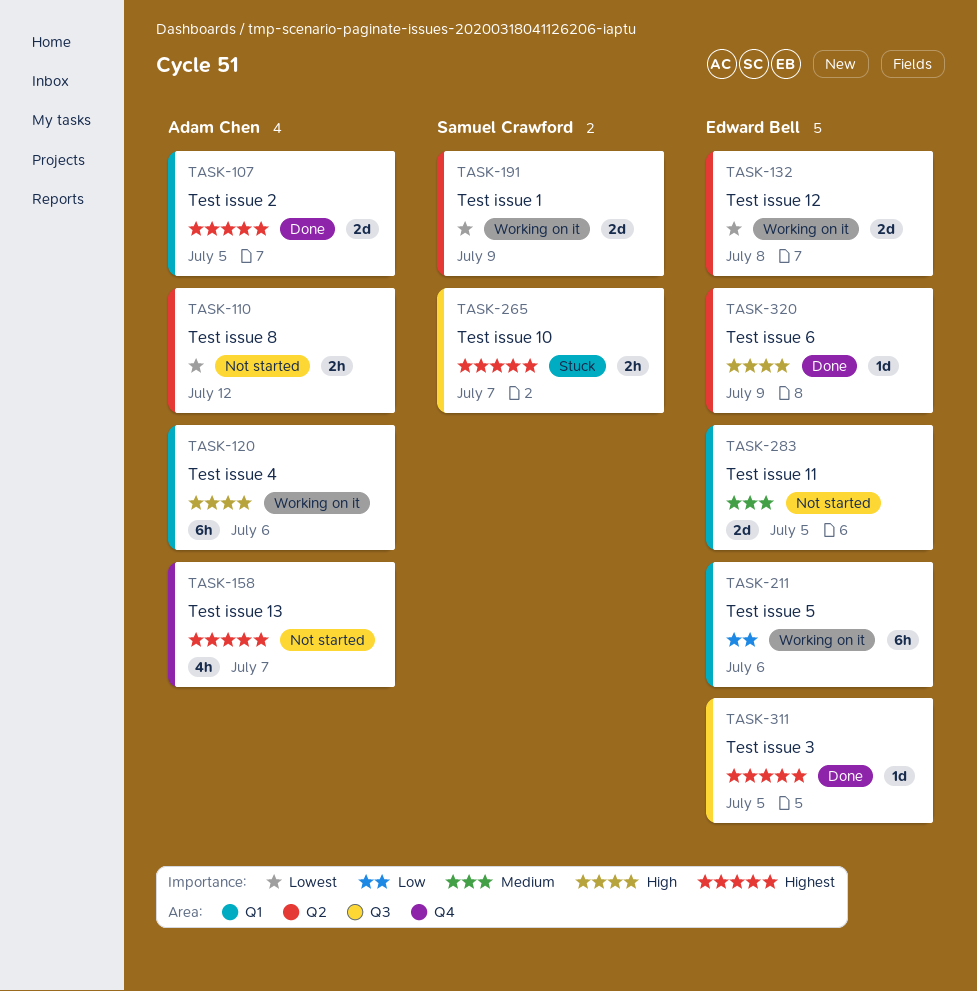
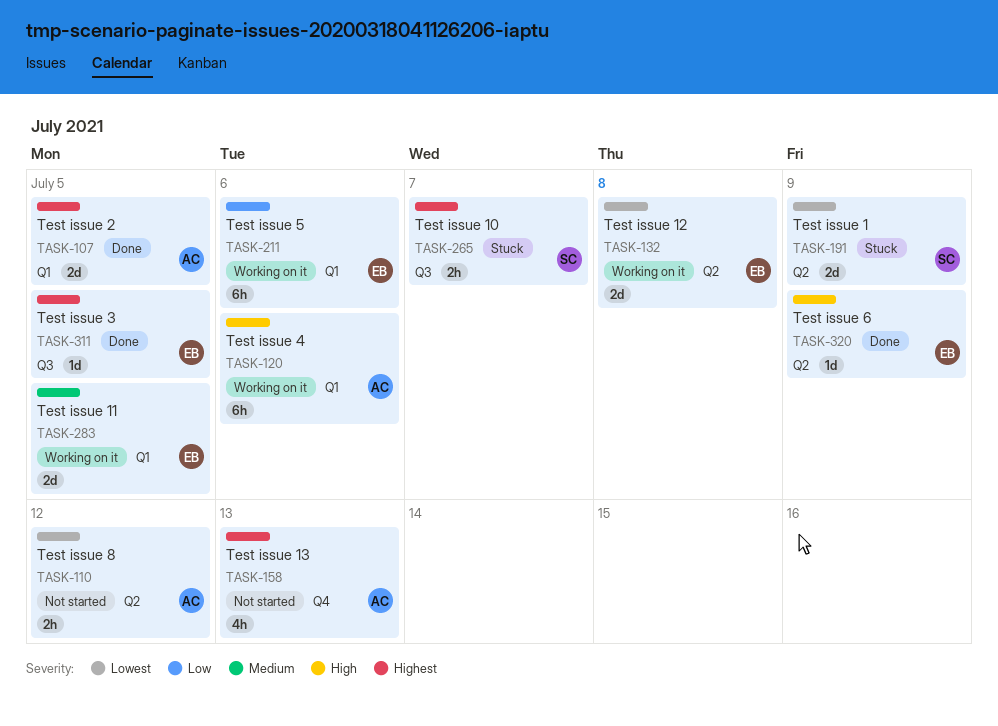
TASK-158, due: Jul 7 -> Jul 13
TASK-191, status: Working on it -> Stuck
TASK-283, status: Not started -> Working on it

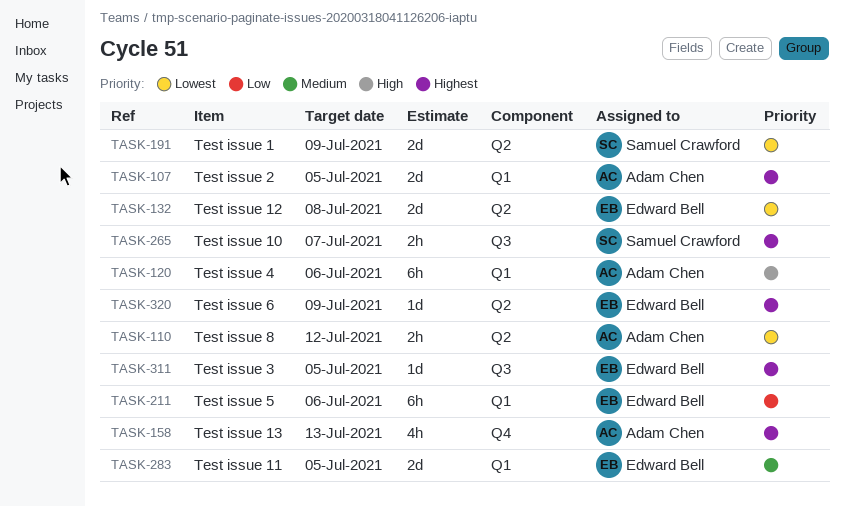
TASK-320, priority: High -> Highest

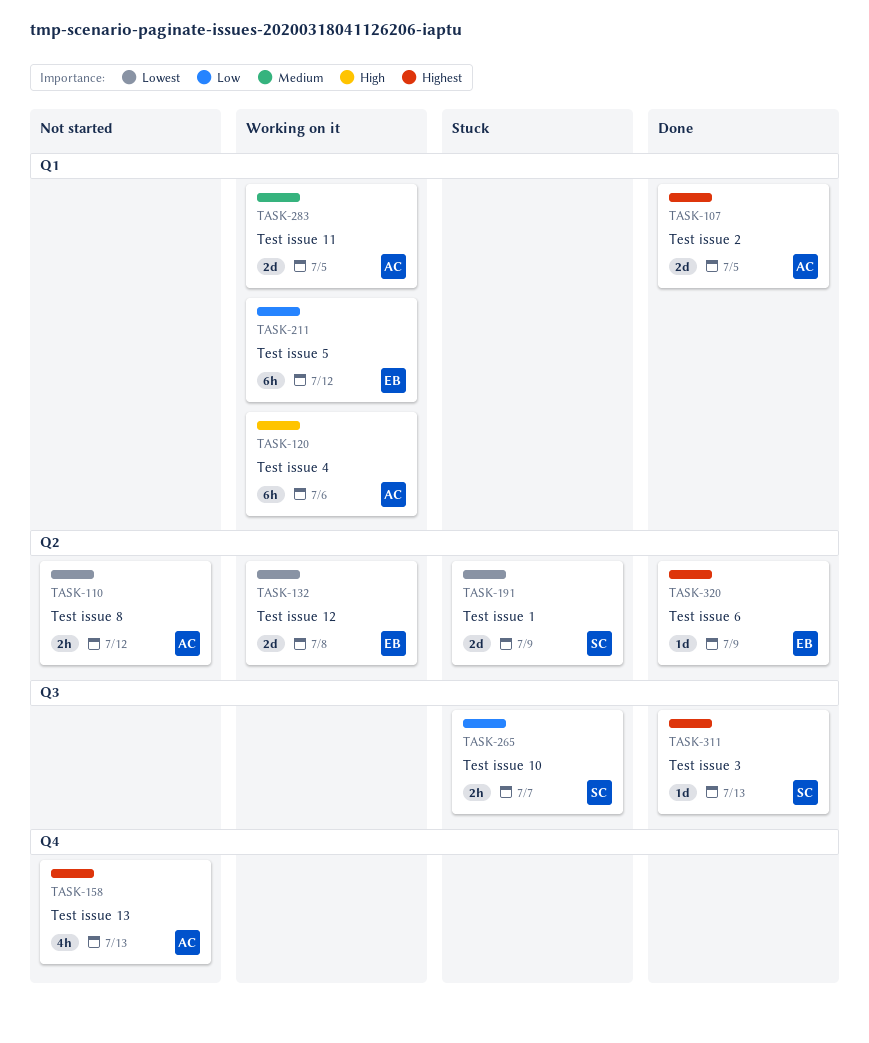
TASK-211, due: Jul 6 -> Jul 12
TASK-265, priority: Highest -> Low
TASK-283, owner: Edward Bell -> Adam Chen
TASK-311, owner: Edward Bell -> Samuel Crawford
TASK-311, due: Jul 5 -> Jul 13

